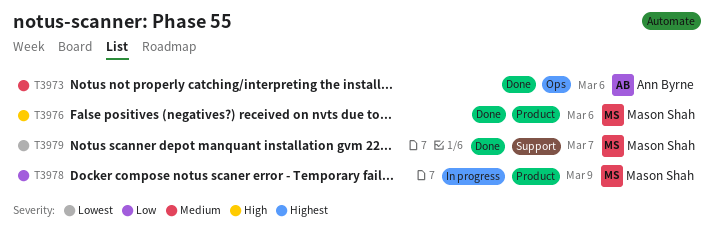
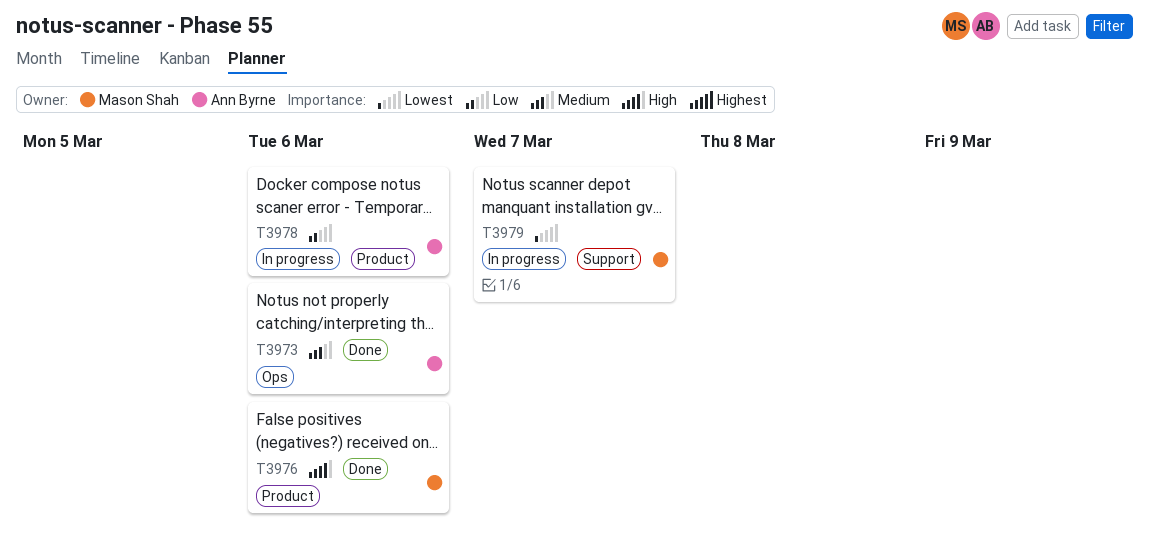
T3978, owner: Mason Shah -> Ann Byrne
T3978, due: Mar 9 -> Mar 6
T3979, status: Done -> In progress

